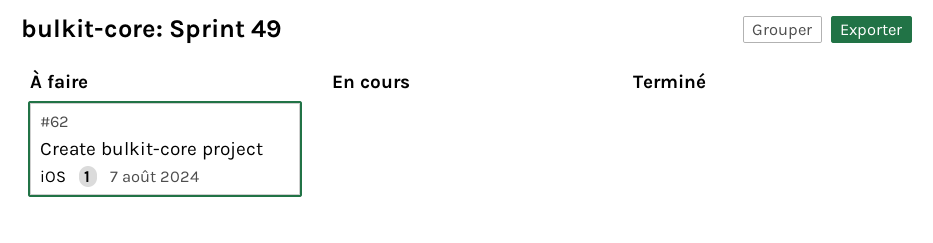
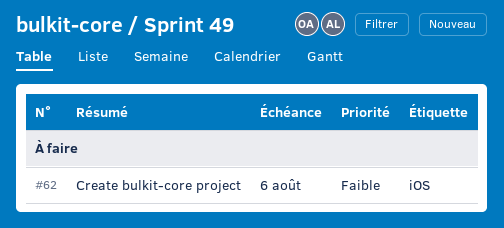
#62, due: Aug 7 -> Aug 6

